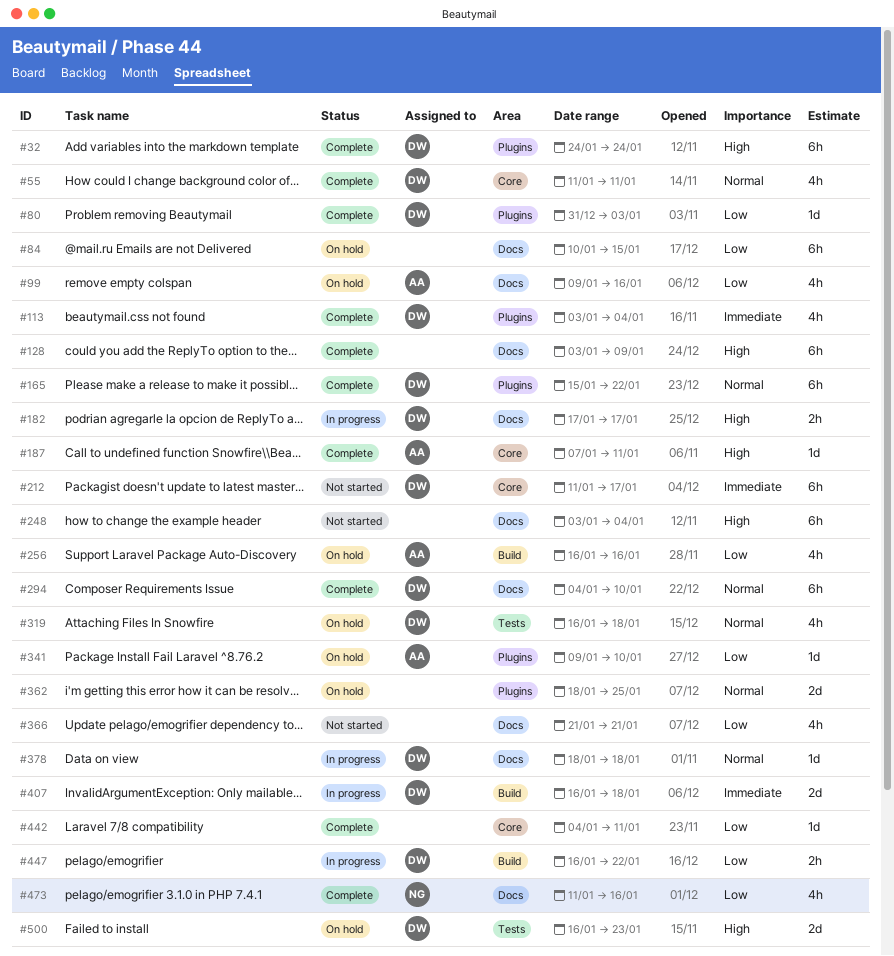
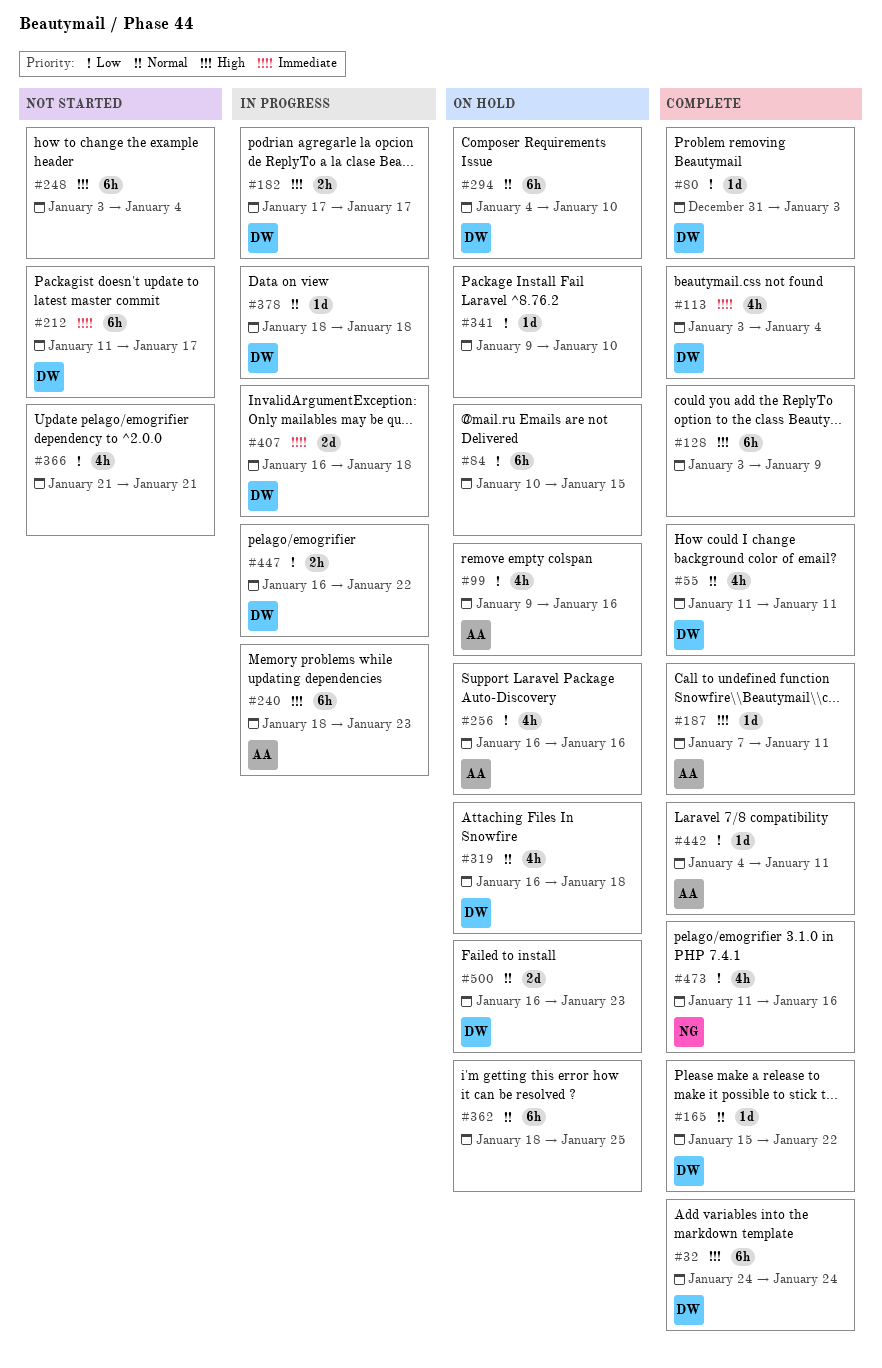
#165, estimate: 6h -> 1d
#240: none -> present
#294, status: Complete -> On hold
#341, owner: AA -> none
#362, estimate: 2d -> 6h
#442, owner: none -> AA
#500, priority: High -> Normal

